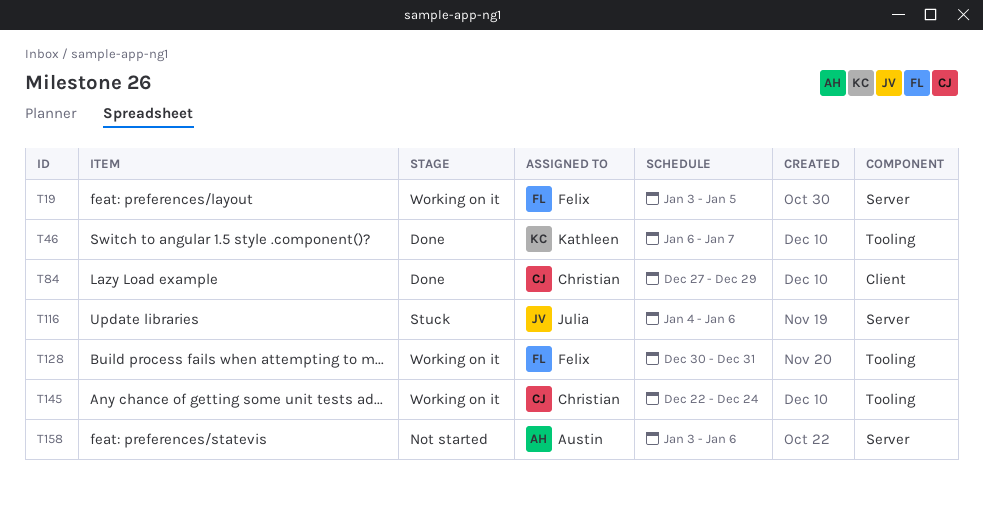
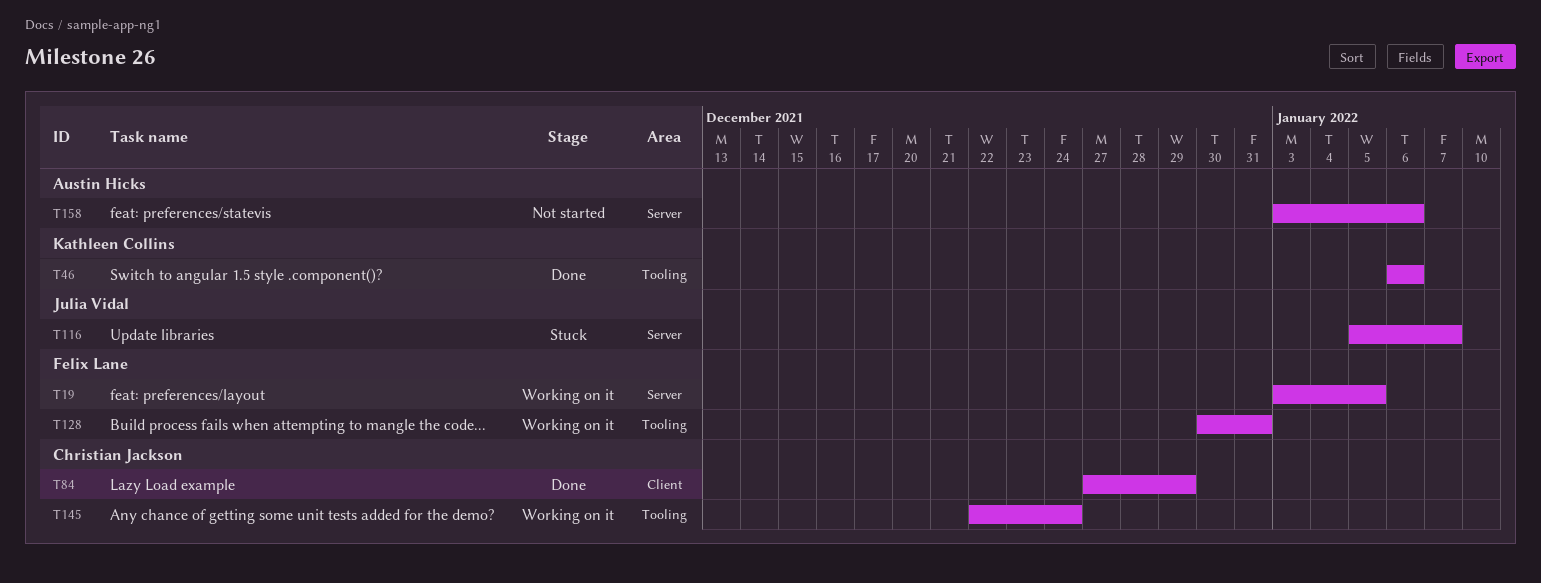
T46, due: Jan 7 -> Jan 6
T116, start: Jan 4 -> Jan 5
T116, due: Jan 6 -> Jan 7

